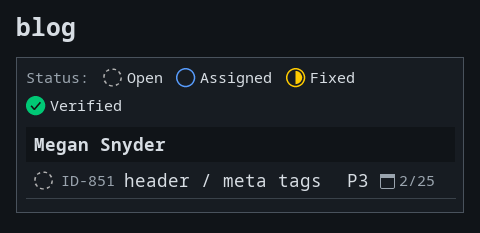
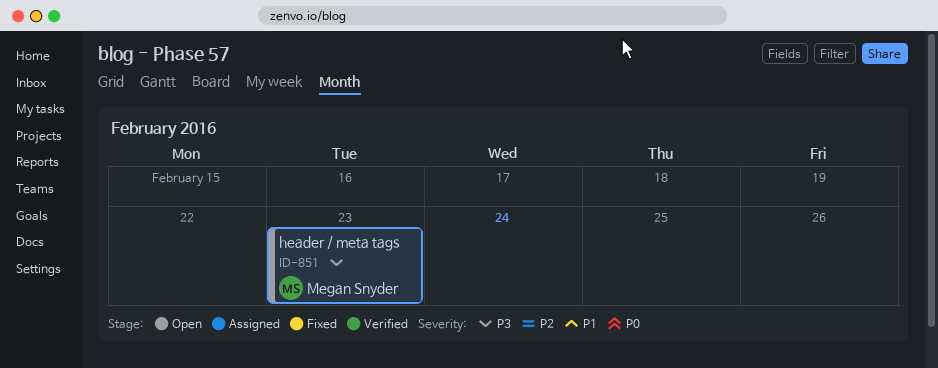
ID-851, due: Feb 25 -> Feb 23

